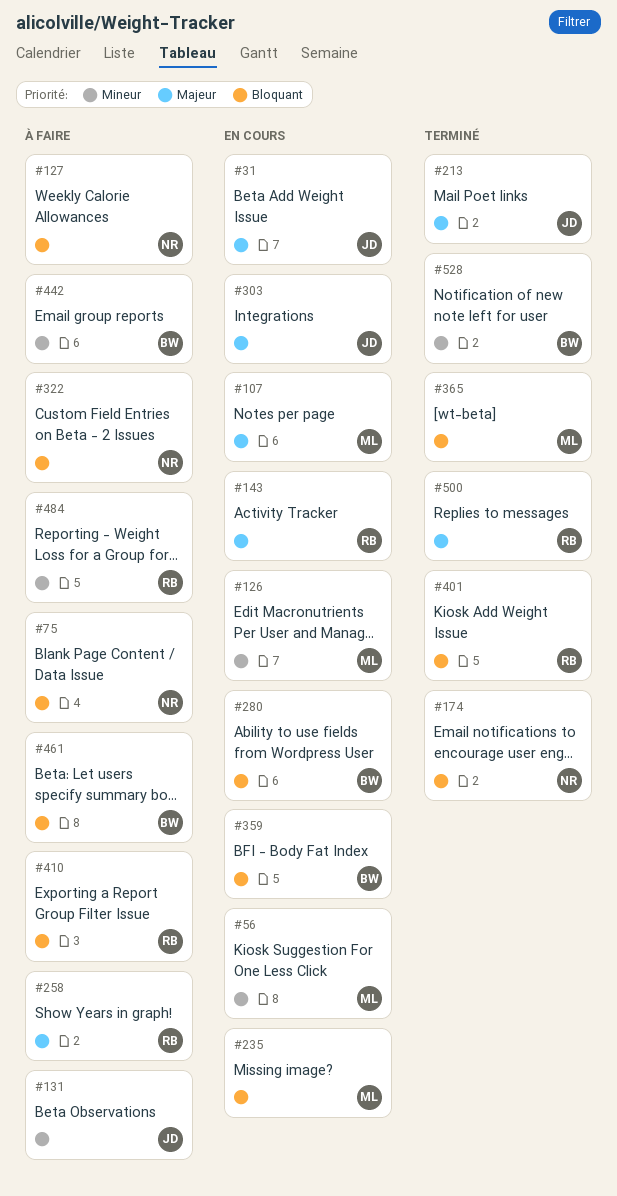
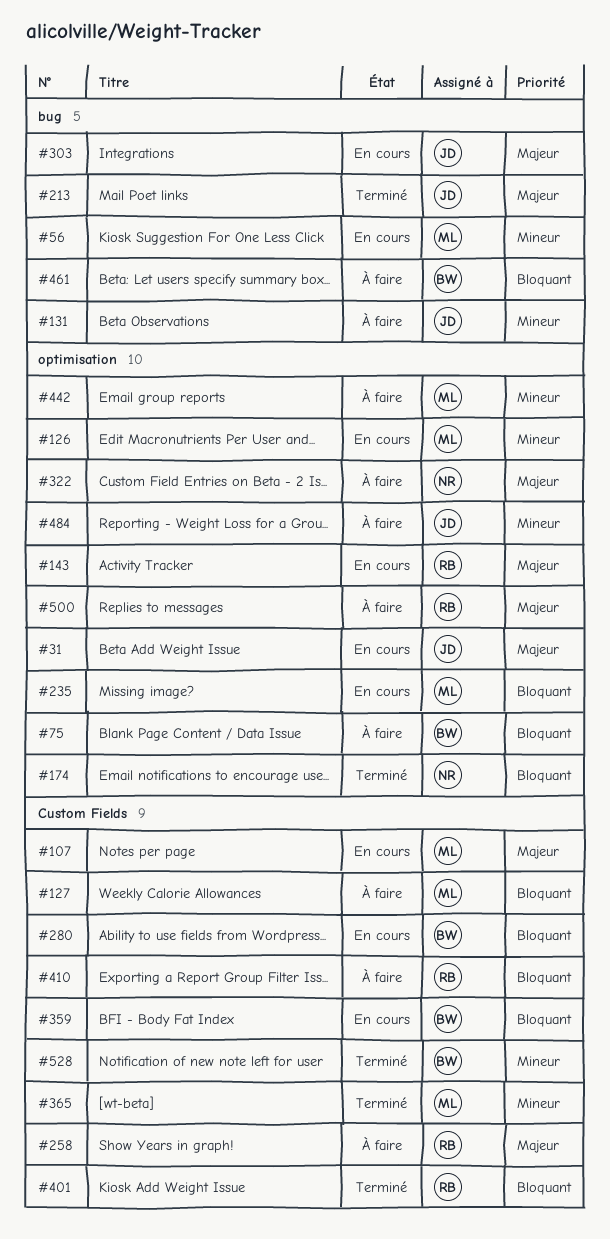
#75, owner: NR -> BW
#127, owner: NR -> ML
#322, priority: Bloquant -> Majeur
#365, priority: Bloquant -> Mineur
#442, owner: BW -> ML
#484, owner: RB -> JD
#500, status: Terminé -> À faire

